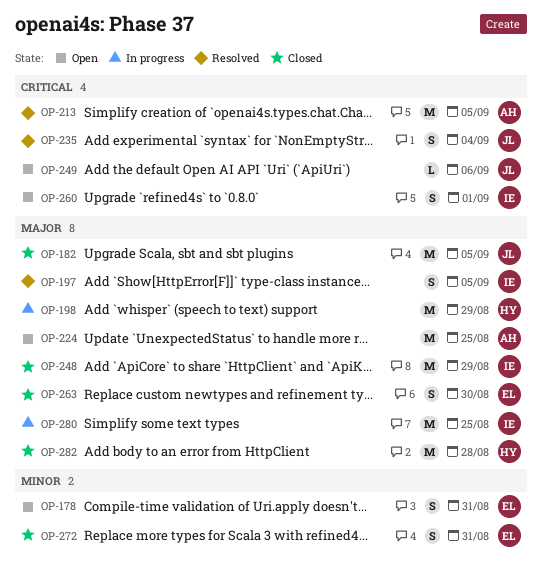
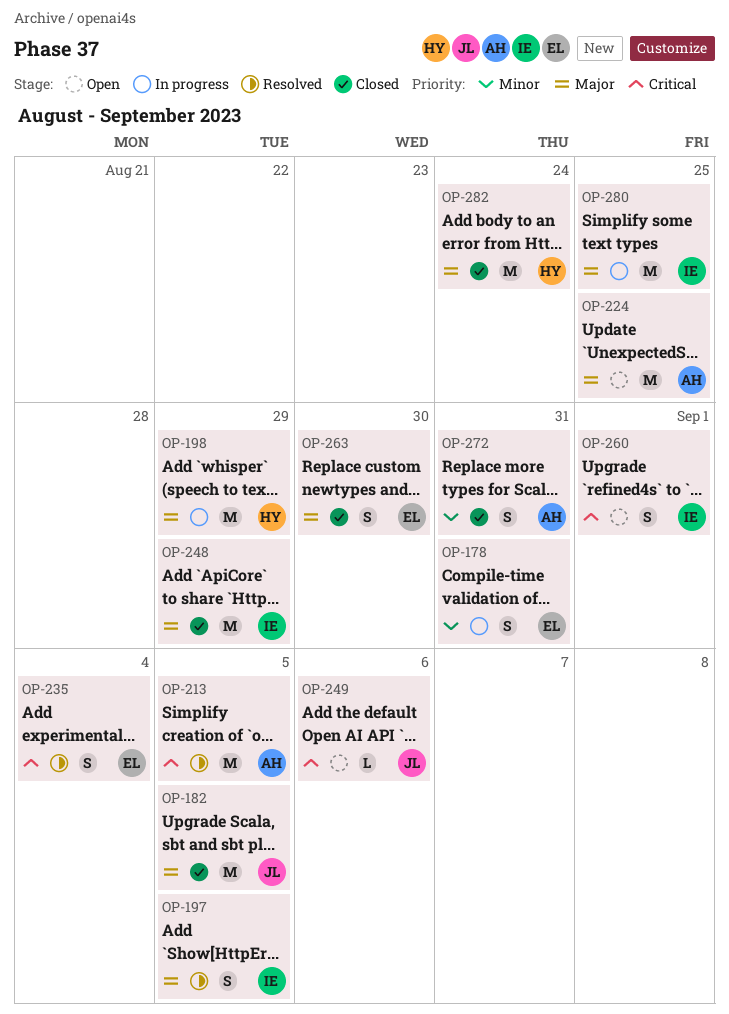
OP-178, status: Open -> In progress
OP-235, owner: JL -> EL
OP-272, owner: EL -> AH
OP-282, due: Aug 28 -> Aug 24

